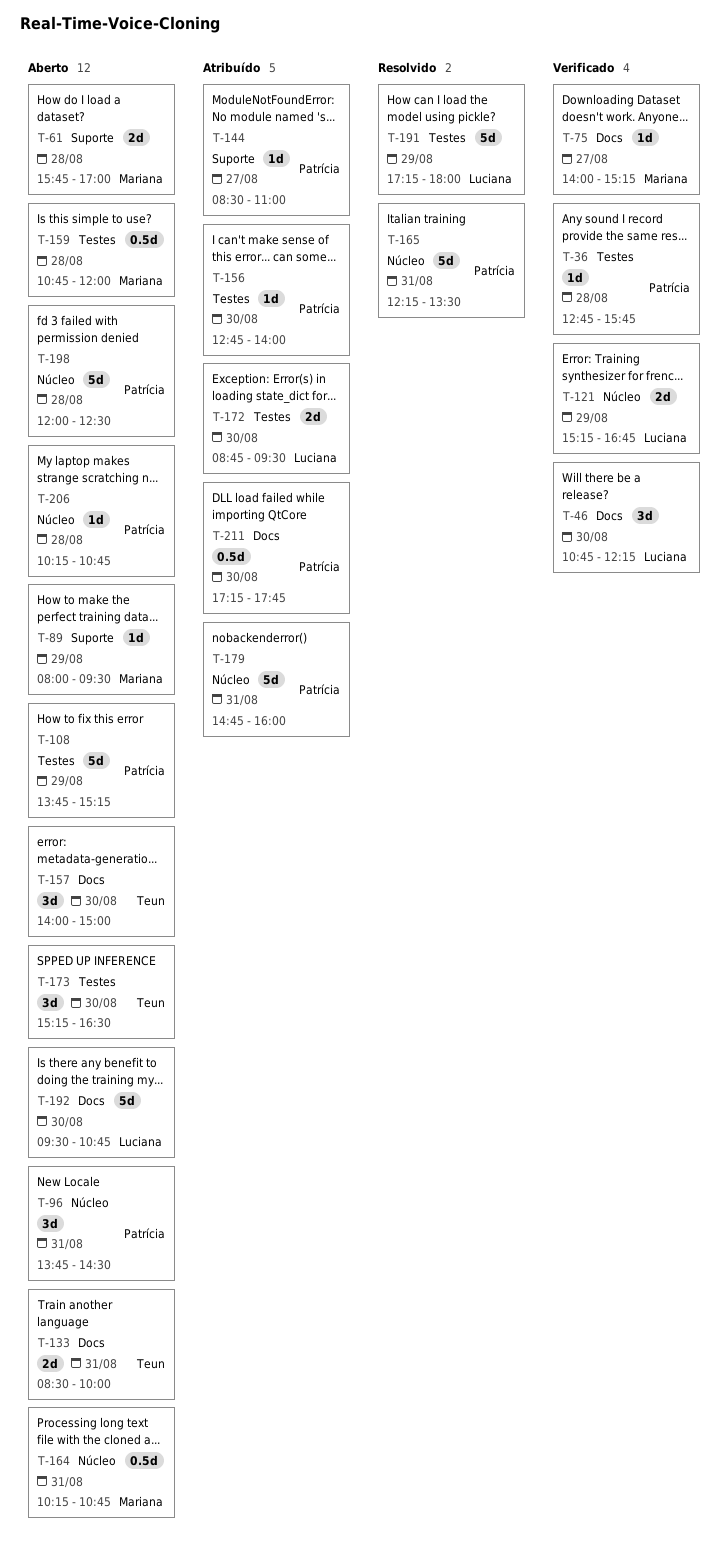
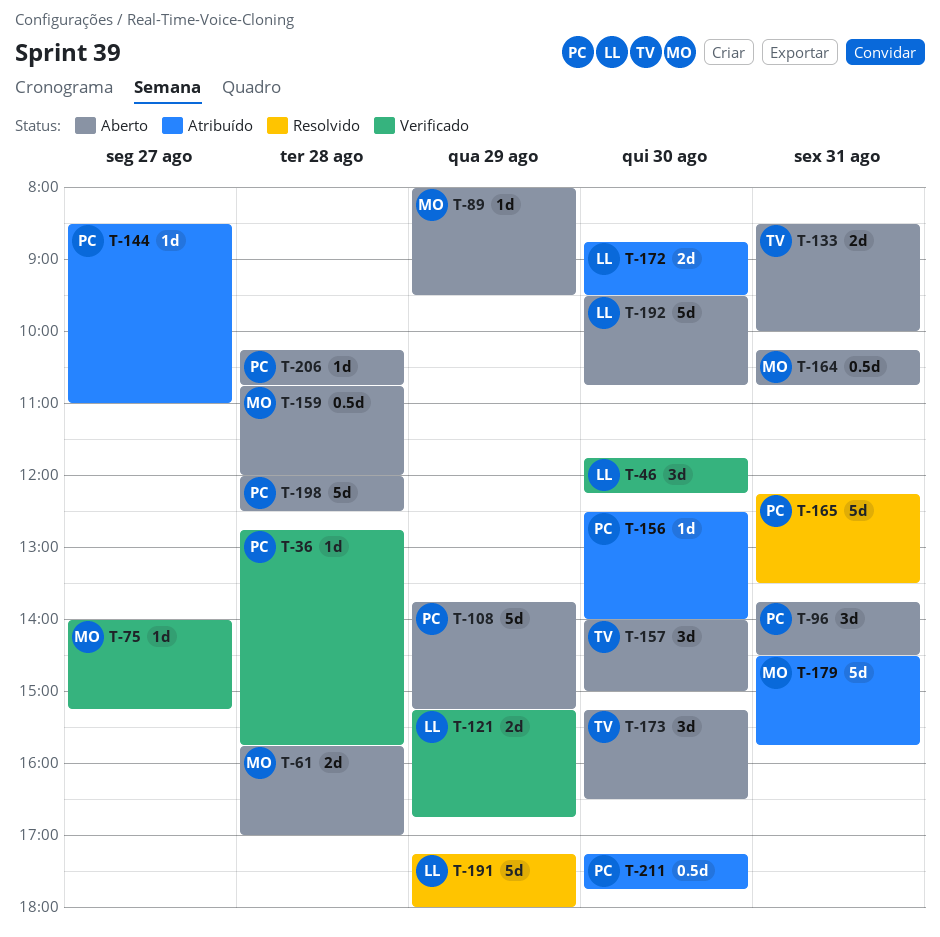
T-46, begins: 10:45 -> 11:45
T-156, begins: 12:45 -> 12:30
T-179, owner: Patrícia -> Mariana
T-179, begins: 14:45 -> 14:30
T-179, ends: 16:00 -> 15:45

